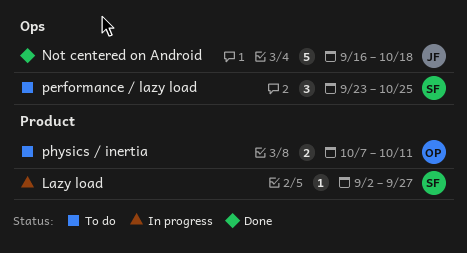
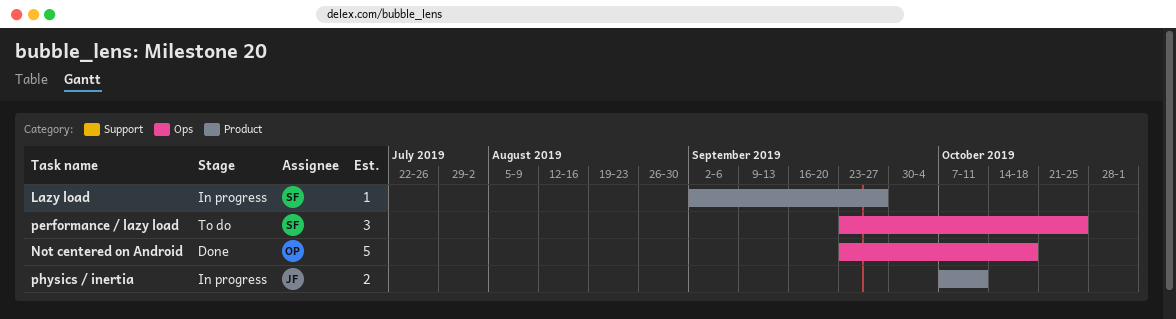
Not centered on Android, owner: JF -> OP
Not centered on Android, start: Sep 16 -> Sep 23
physics / inertia, status: To do -> In progress
physics / inertia, owner: OP -> JF

